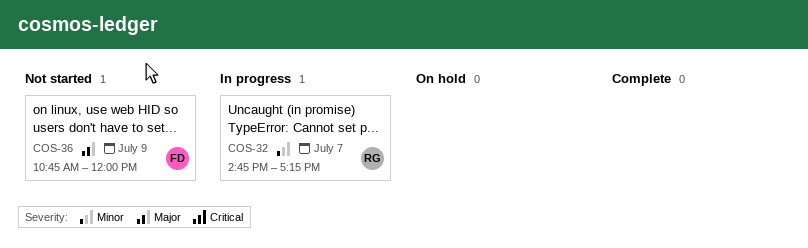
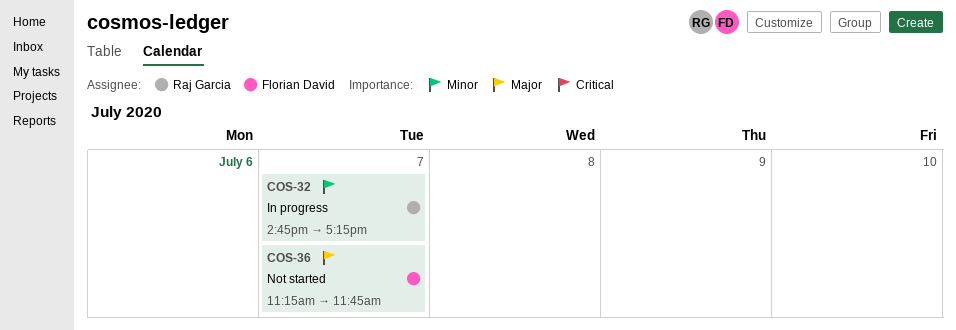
COS-36, day: Jul 9 -> Jul 7
COS-36, begins: 10:45 -> 11:15
COS-36, ends: 12:00 -> 11:45

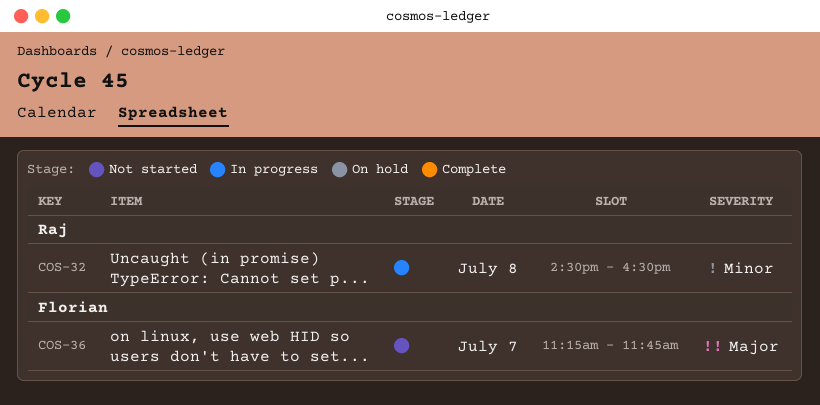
COS-32, day: Jul 7 -> Jul 8
COS-32, begins: 14:45 -> 14:30
COS-32, ends: 17:15 -> 16:30

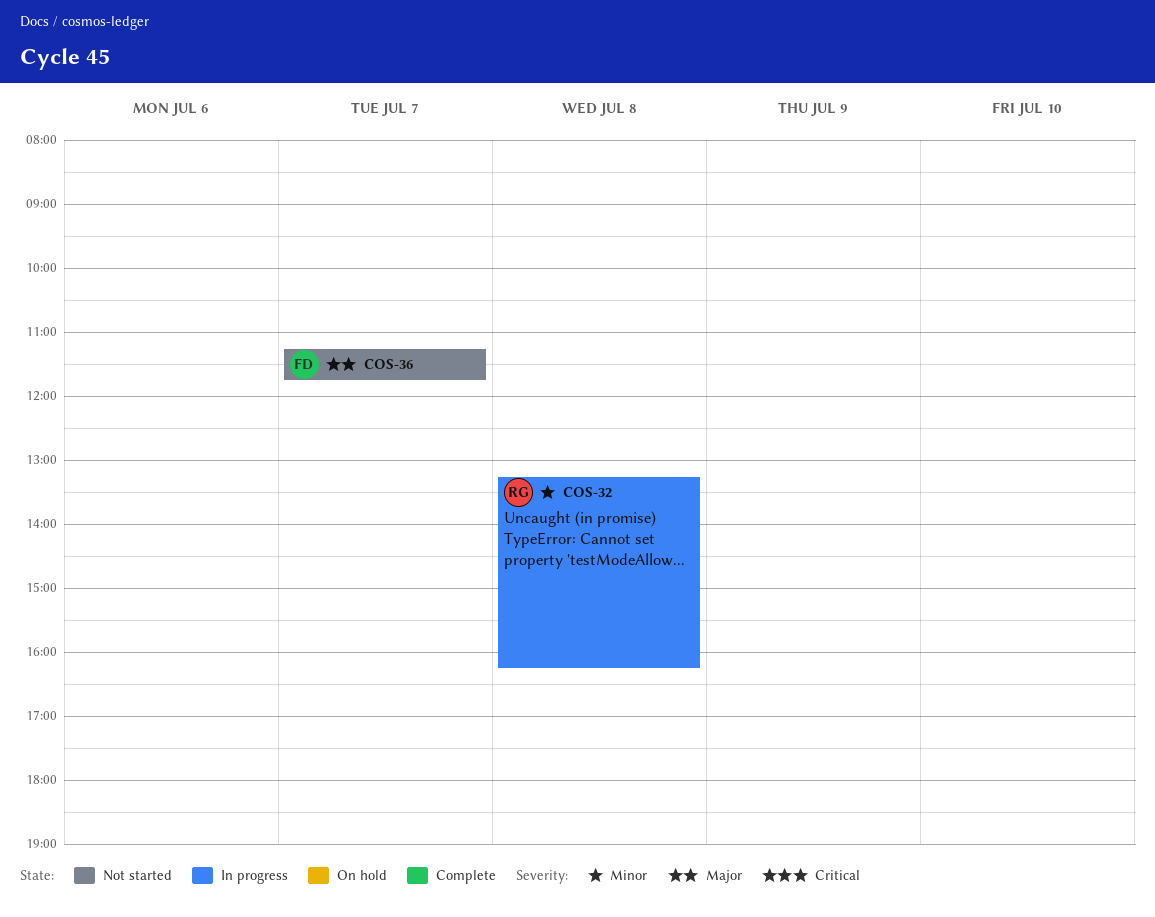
COS-32, begins: 14:30 -> 13:15
COS-32, ends: 16:30 -> 16:15

